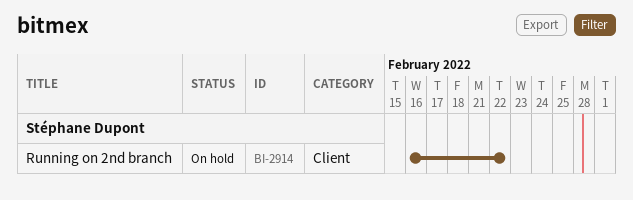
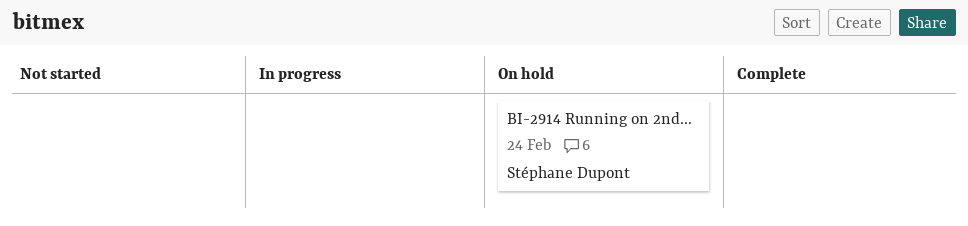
BI-2914, due: Feb 22 -> Feb 24

